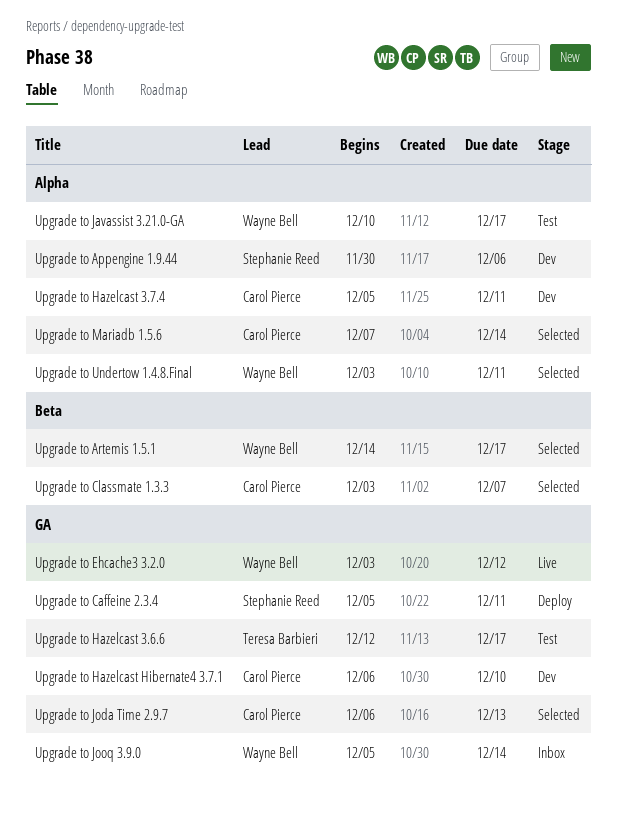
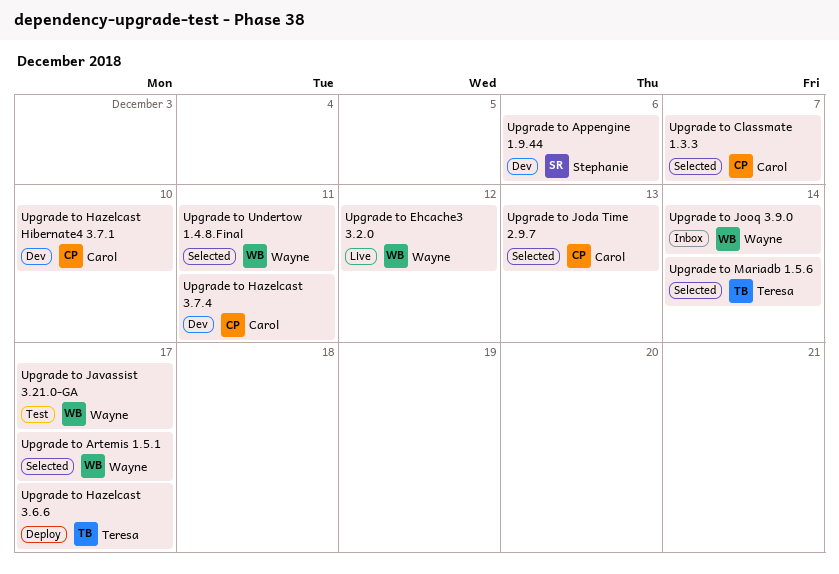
Upgrade to Caffeine 2.3.4: present -> none
Upgrade to Hazelcast 3.6.6, status: Test -> Deploy
Upgrade to Mariadb 1.5.6, owner: Carol Pierce -> Teresa Barbieri

